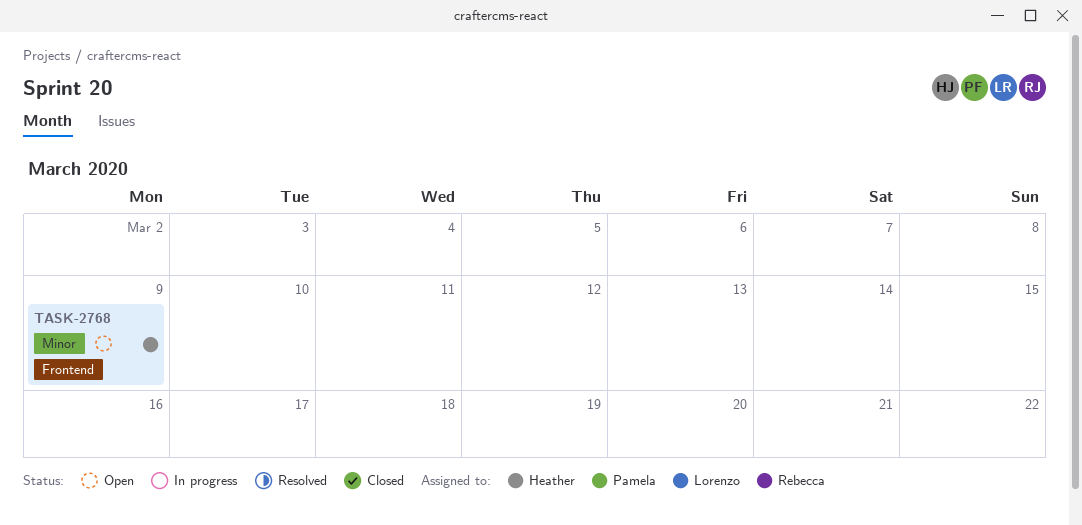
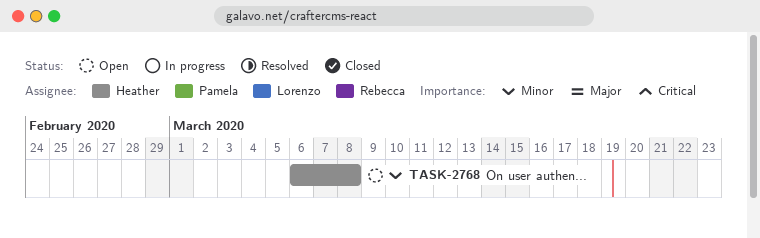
TASK-2768, due: Mar 9 -> Mar 8

